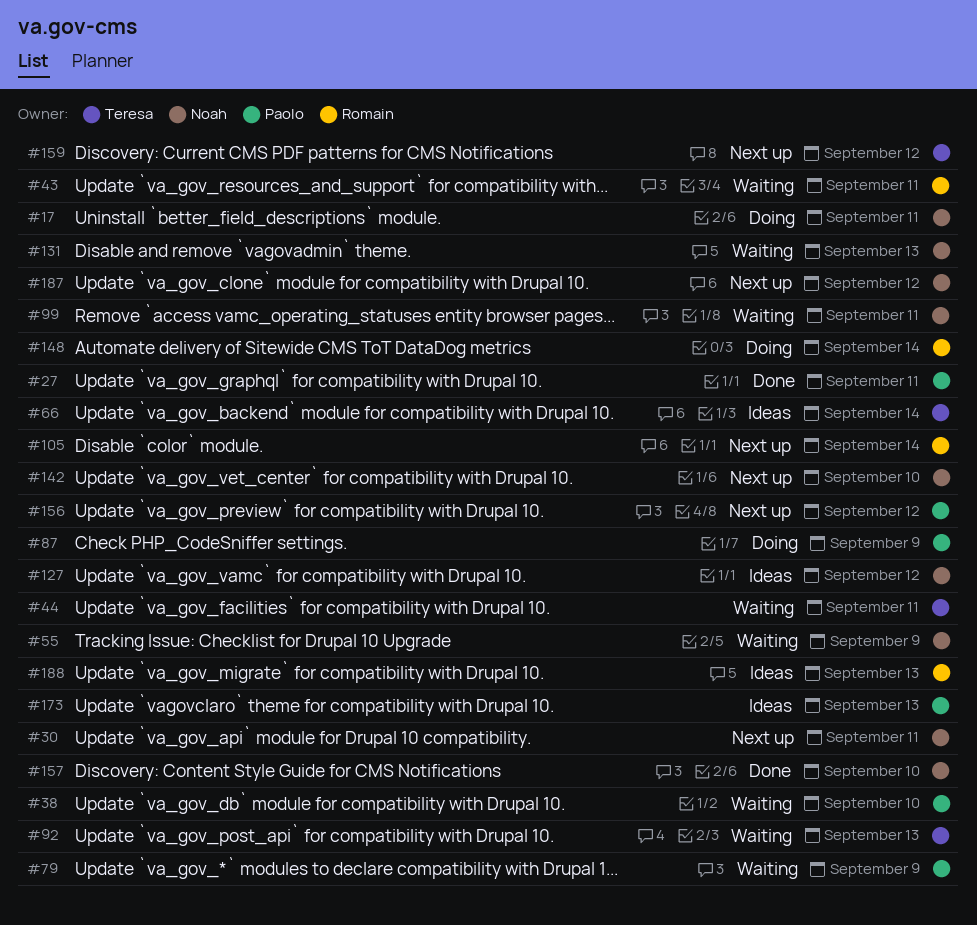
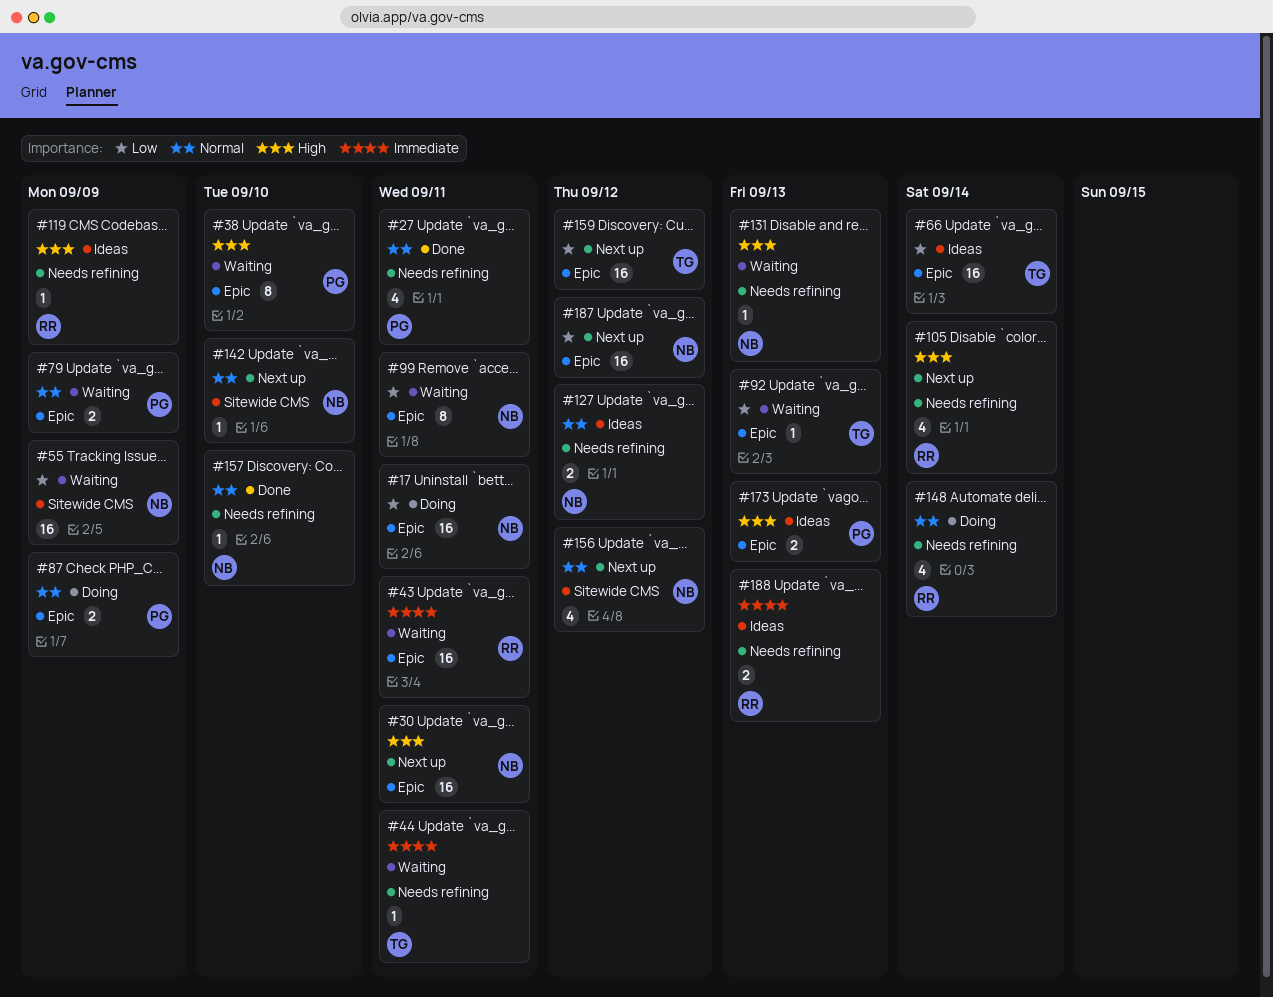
#119: none -> present
#156, owner: Paolo -> Noah

